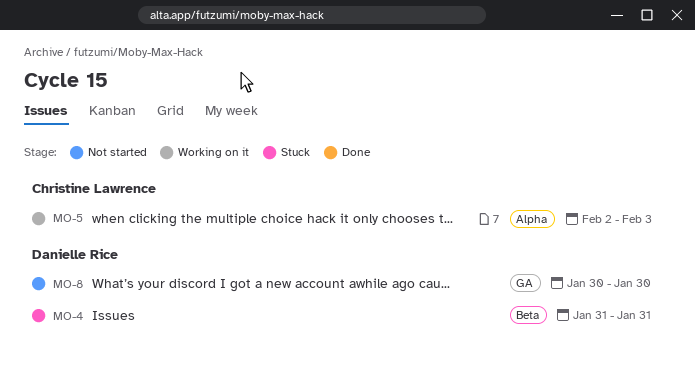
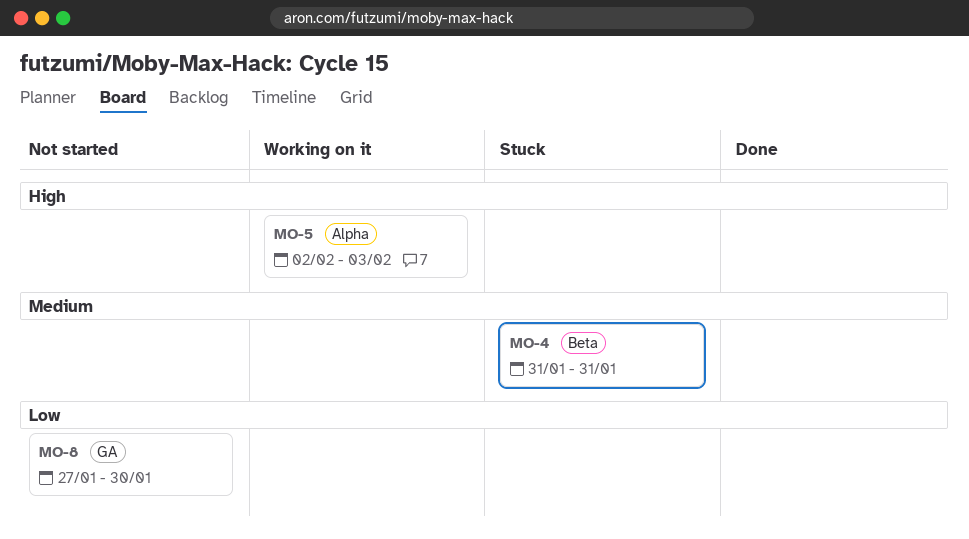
MO-8, start: Jan 30 -> Jan 27

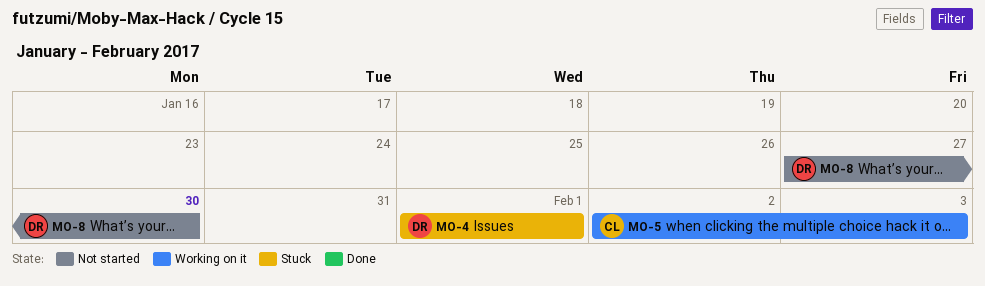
MO-4, start: Jan 31 -> Feb 1
MO-4, due: Jan 31 -> Feb 1

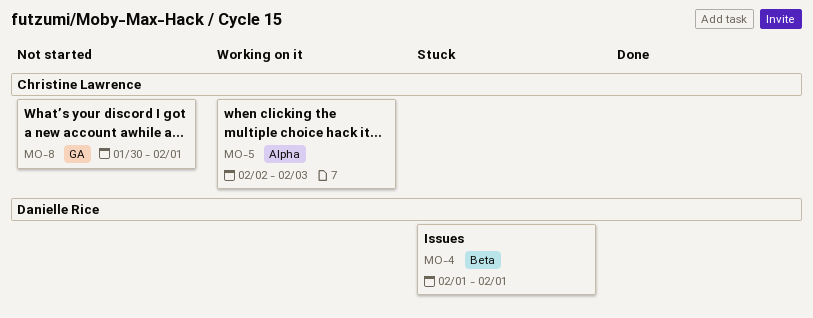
MO-8, owner: Danielle Rice -> Christine Lawrence
MO-8, start: Jan 27 -> Jan 30
MO-8, due: Jan 30 -> Feb 1

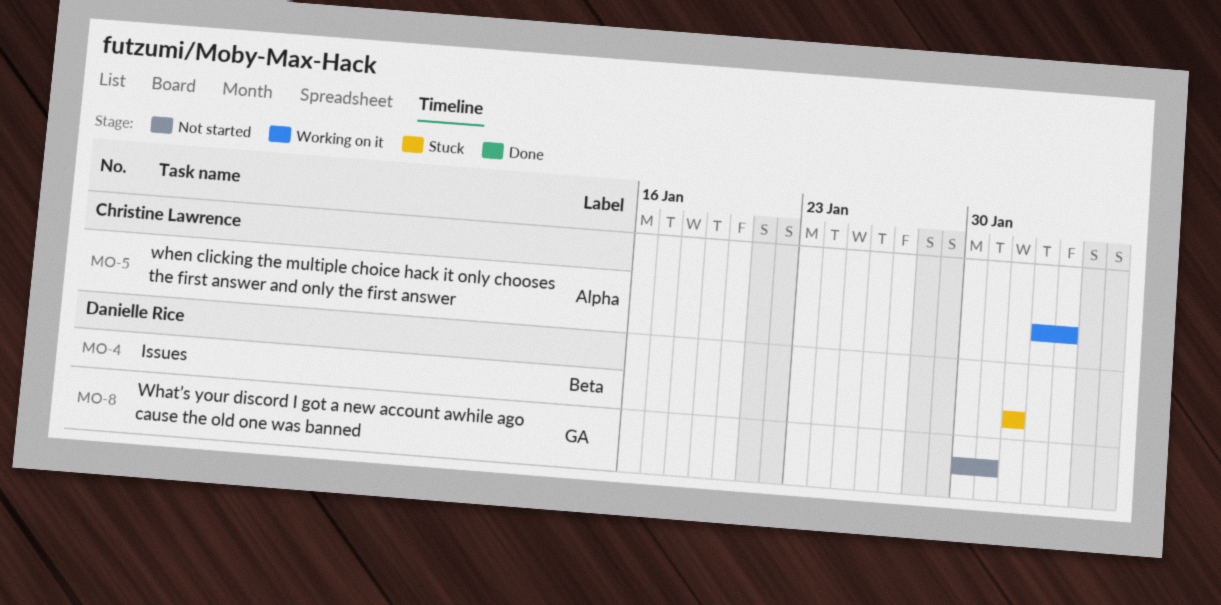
MO-8, owner: Christine Lawrence -> Danielle Rice
MO-8, due: Feb 1 -> Jan 31

